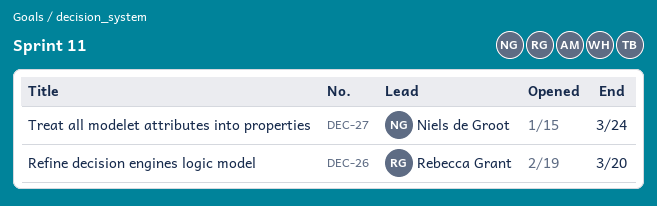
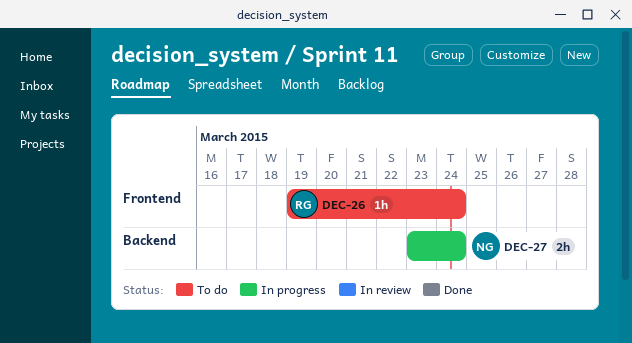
DEC-26, due: Mar 20 -> Mar 24

